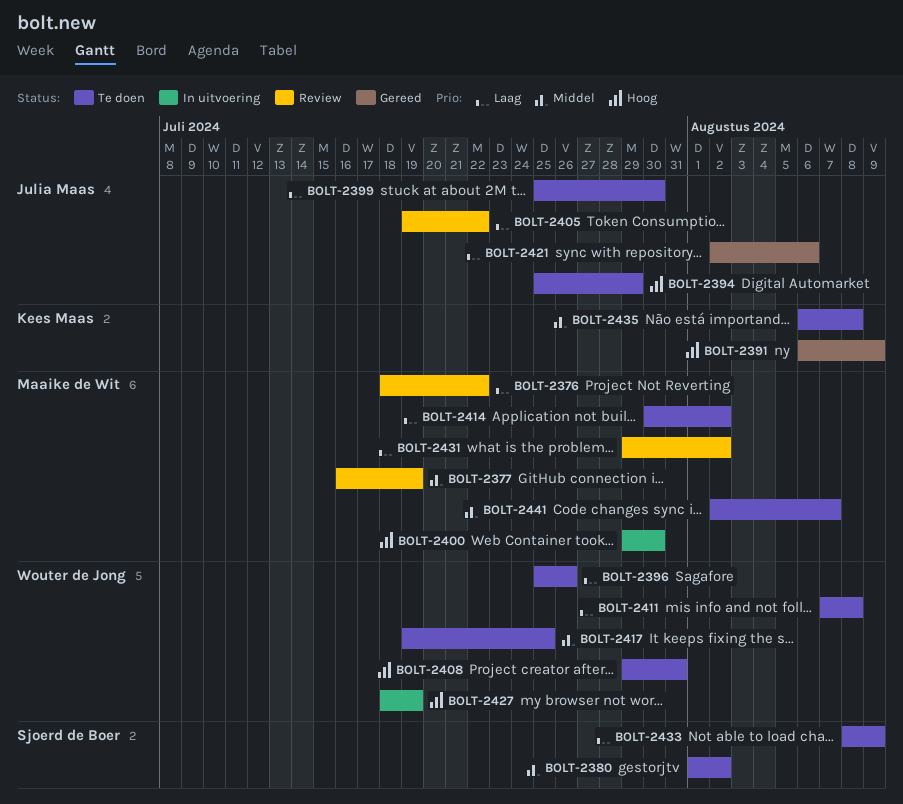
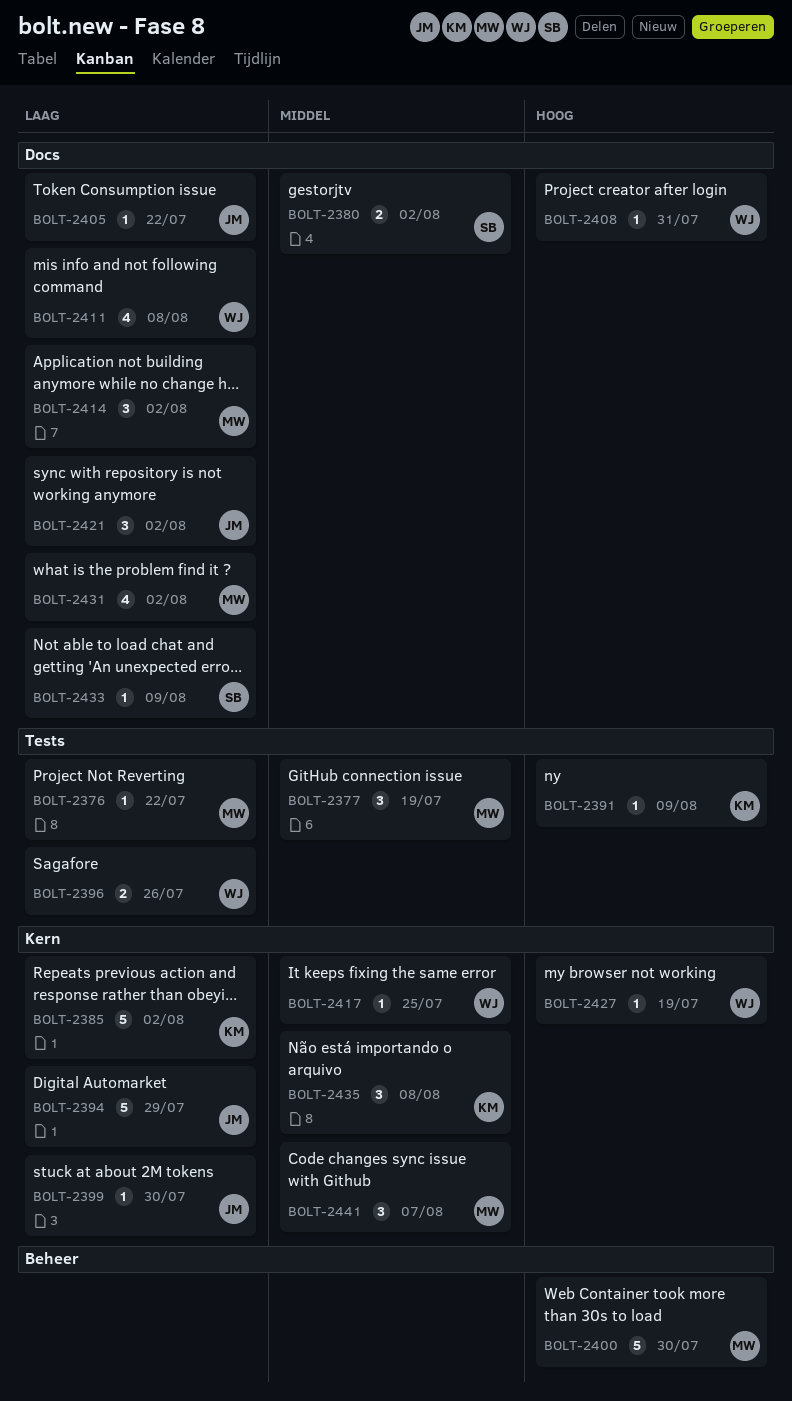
BOLT-2385: none -> present
BOLT-2394, priority: Hoog -> Laag
BOLT-2421, due: Aug 6 -> Aug 2

